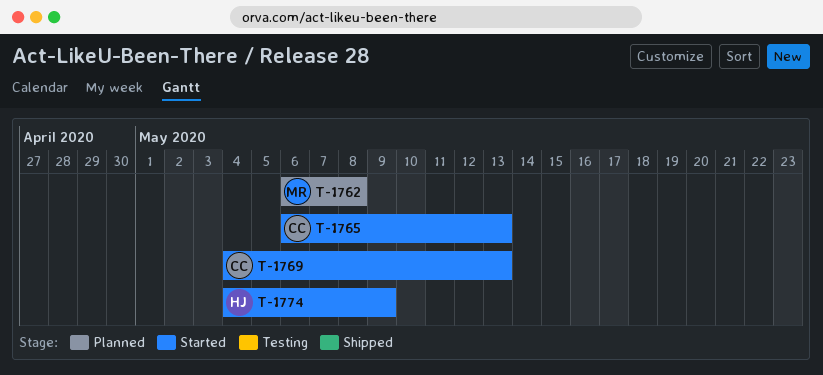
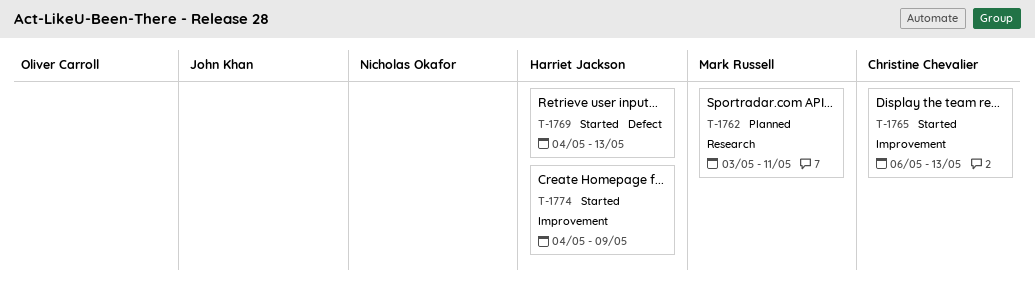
T-1762, start: May 6 -> May 3
T-1762, due: May 8 -> May 11
T-1769, owner: Christine Chevalier -> Harriet Jackson

